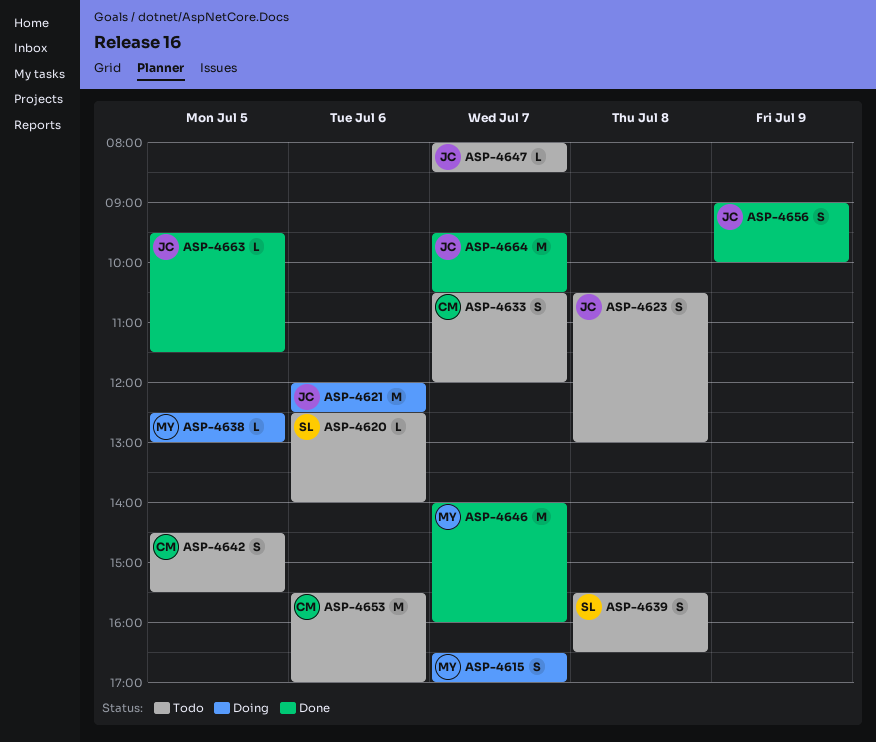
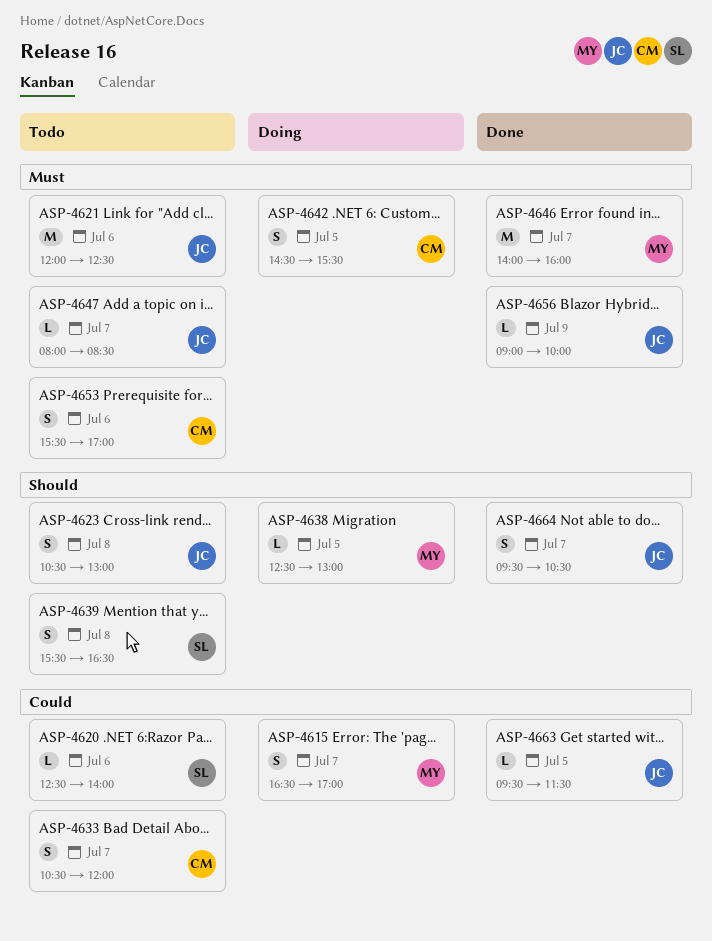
ASP-4621, status: Doing -> Todo
ASP-4642, status: Todo -> Doing
ASP-4653, estimate: M -> S
ASP-4656, estimate: S -> L
ASP-4664, estimate: M -> S

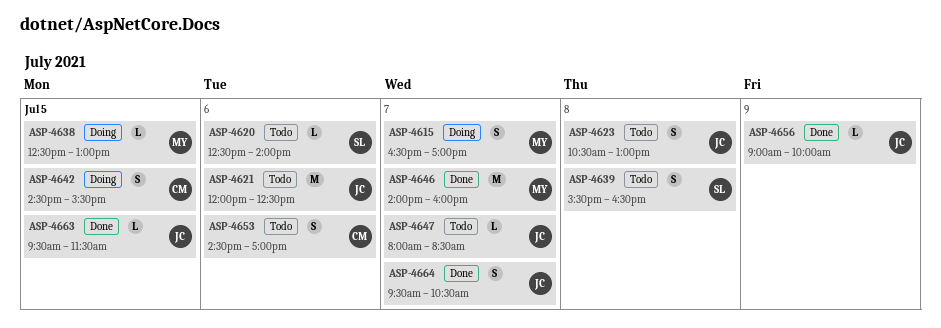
ASP-4633: present -> none
ASP-4653, begins: 15:30 -> 14:30

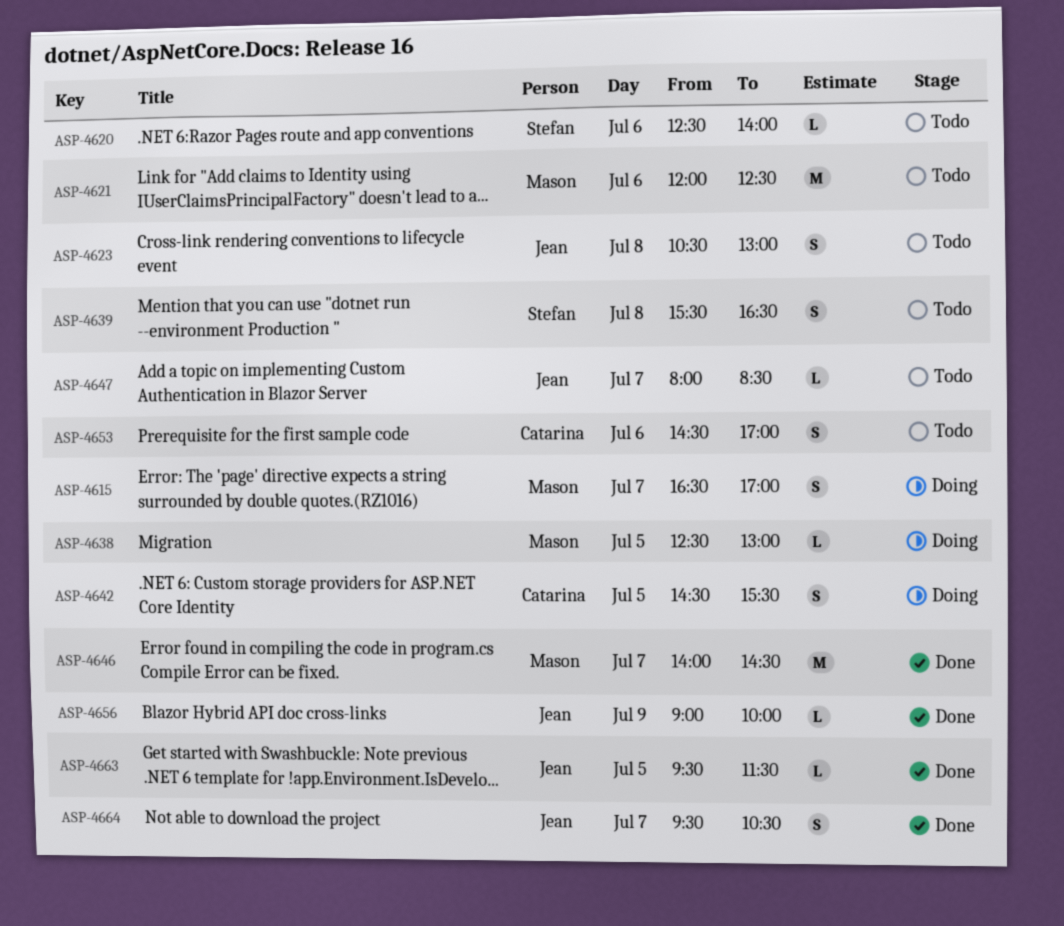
ASP-4621, owner: Jean -> Mason
ASP-4646, ends: 16:00 -> 14:30

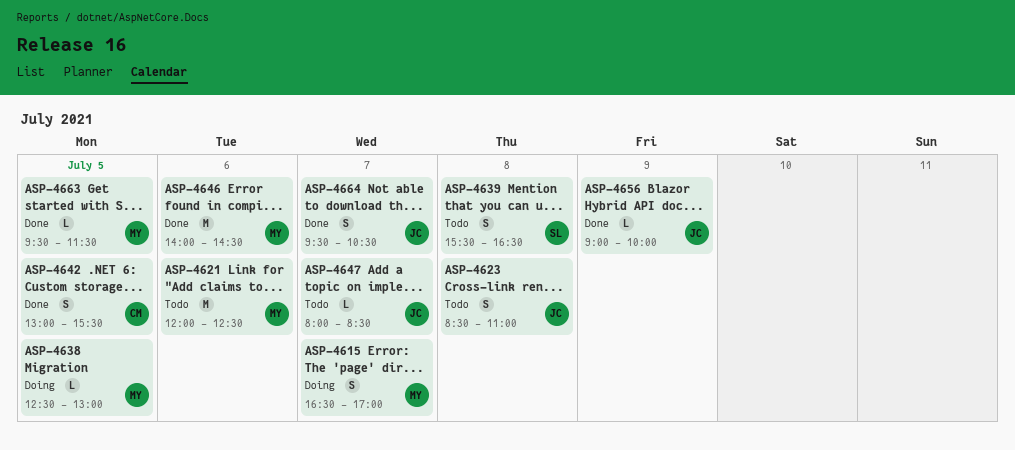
ASP-4620: present -> none
ASP-4623, begins: 10:30 -> 08:30
ASP-4623, ends: 13:00 -> 11:00
ASP-4642, status: Doing -> Done
ASP-4642, begins: 14:30 -> 13:00
ASP-4646, day: Jul 7 -> Jul 6
ASP-4653: present -> none
ASP-4663, owner: Jean -> Mason

